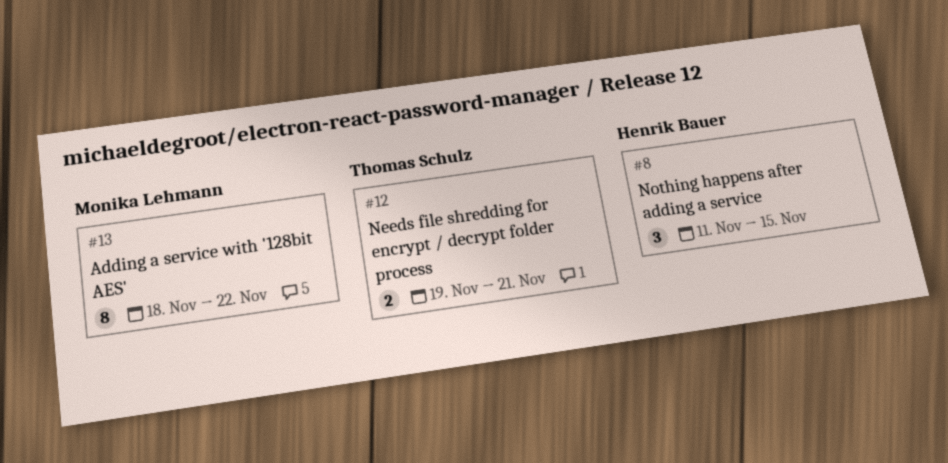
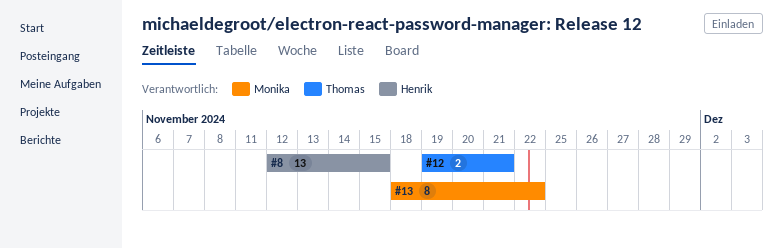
#8, estimate: 3 -> 13
#8, start: Nov 11 -> Nov 12

